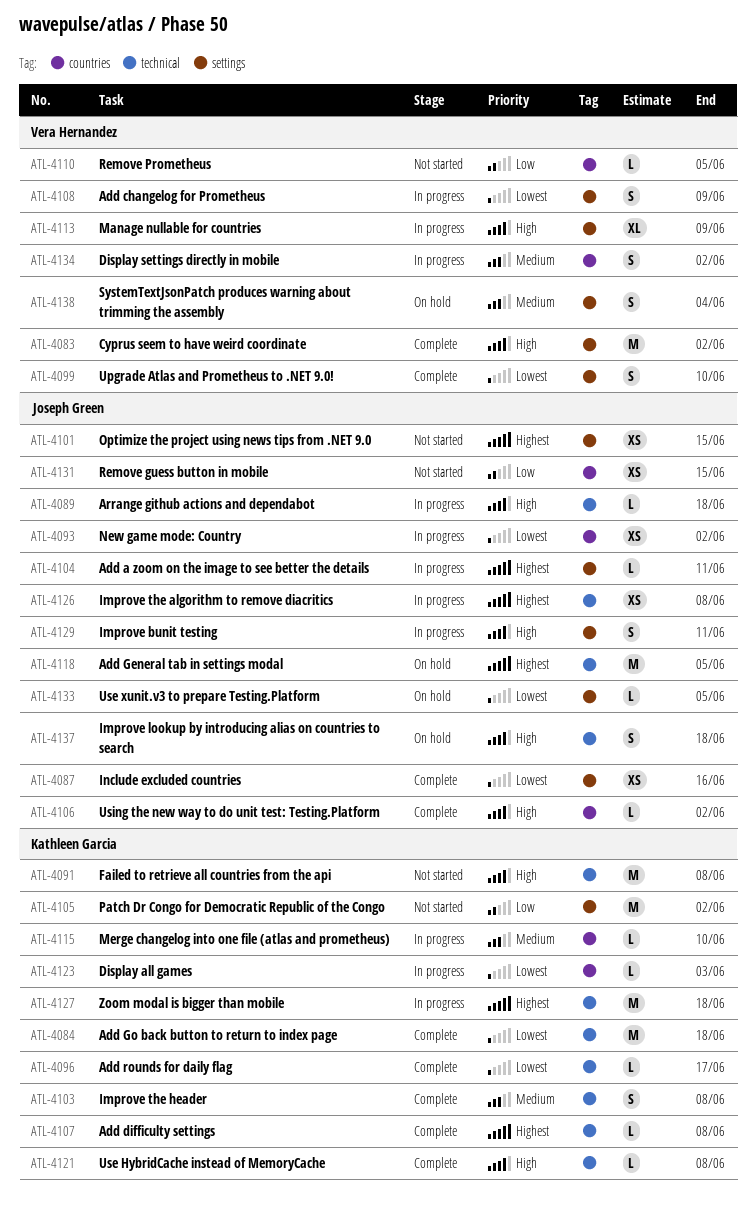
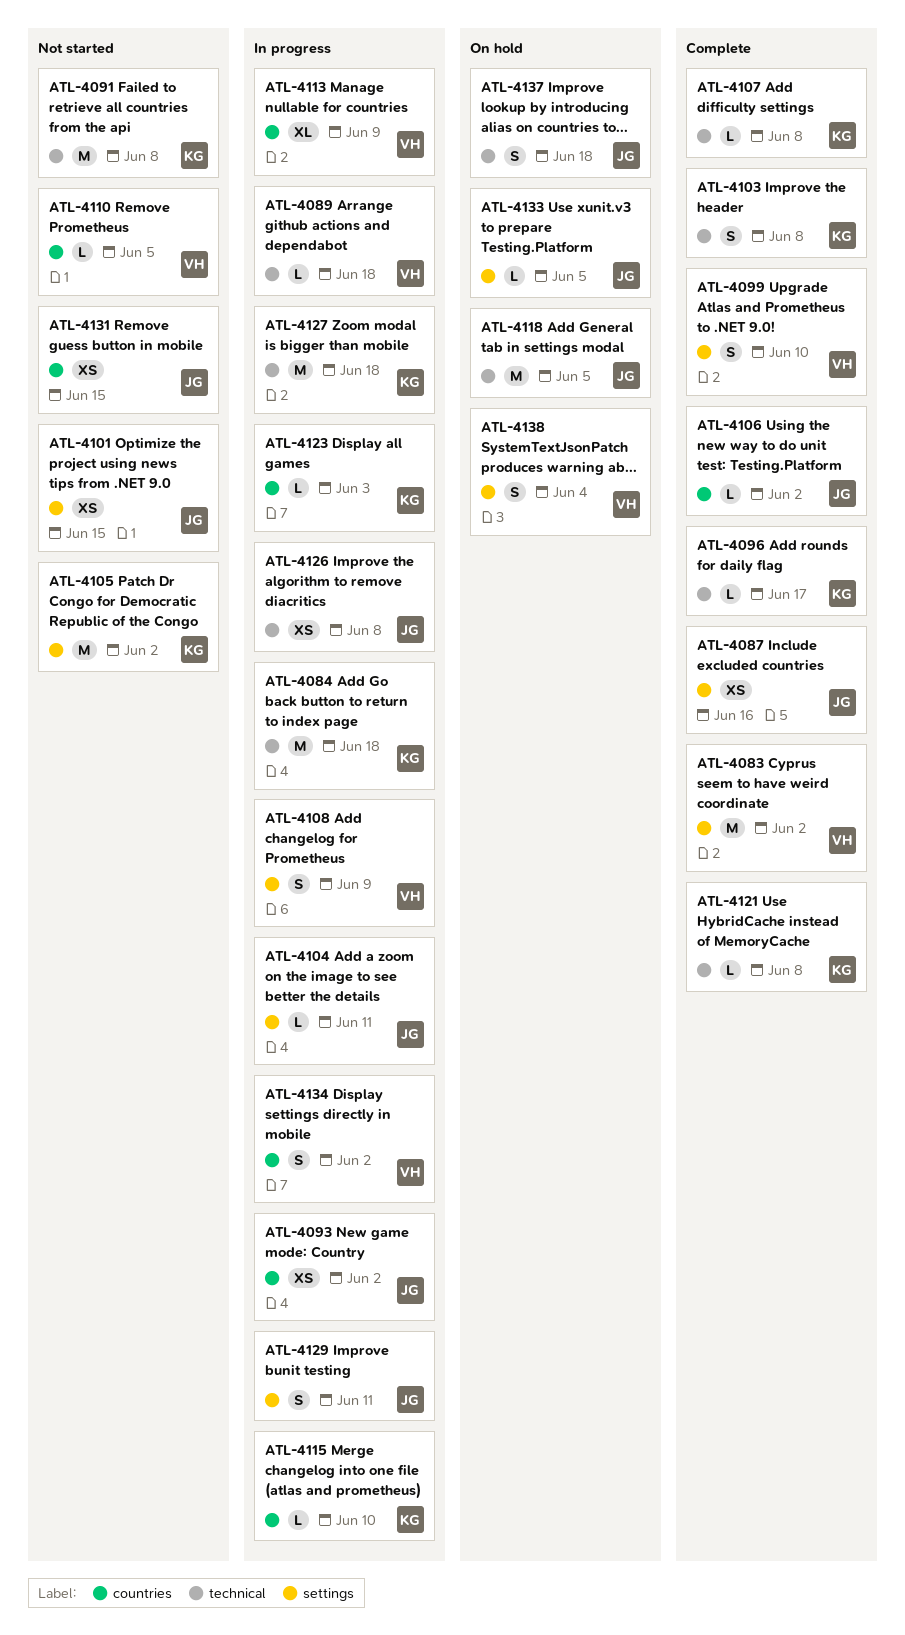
ATL-4084, status: Complete -> In progress
ATL-4089, owner: Joseph Green -> Vera Hernandez
ATL-4113, label: settings -> countries

